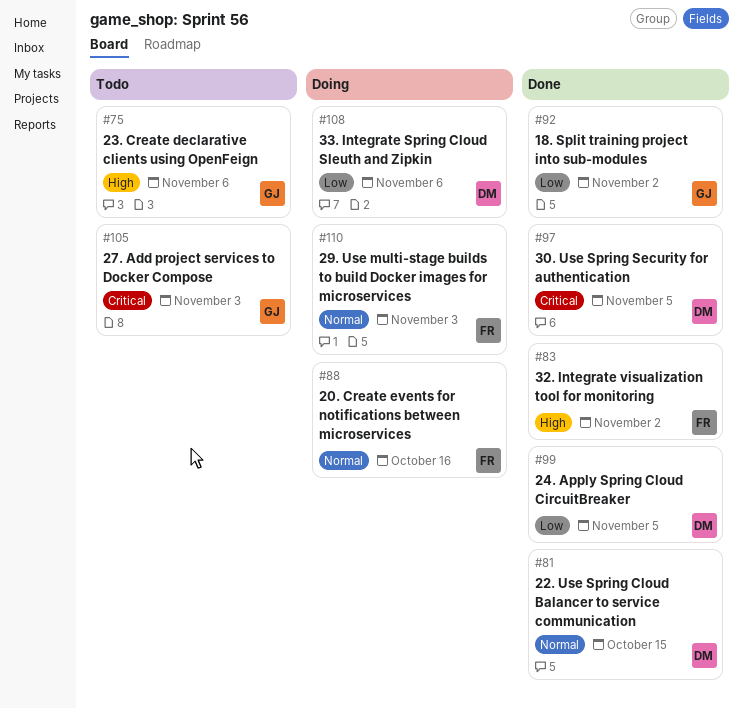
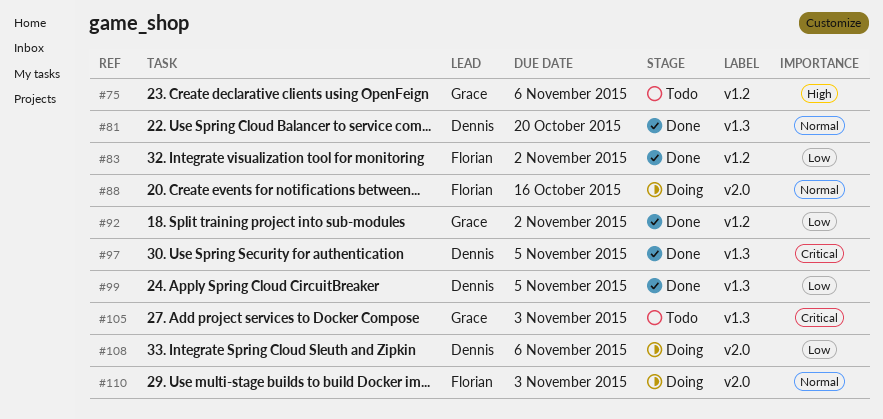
#81, due: Oct 15 -> Oct 20
#83, priority: High -> Low

